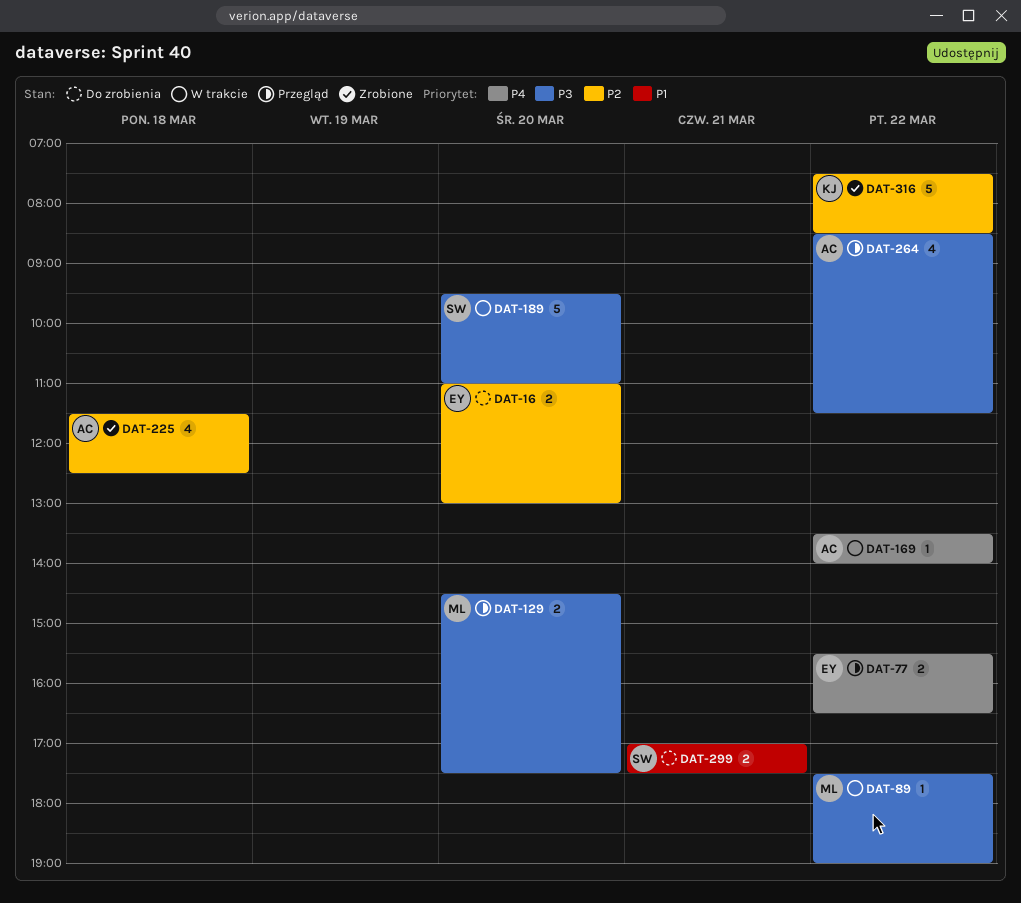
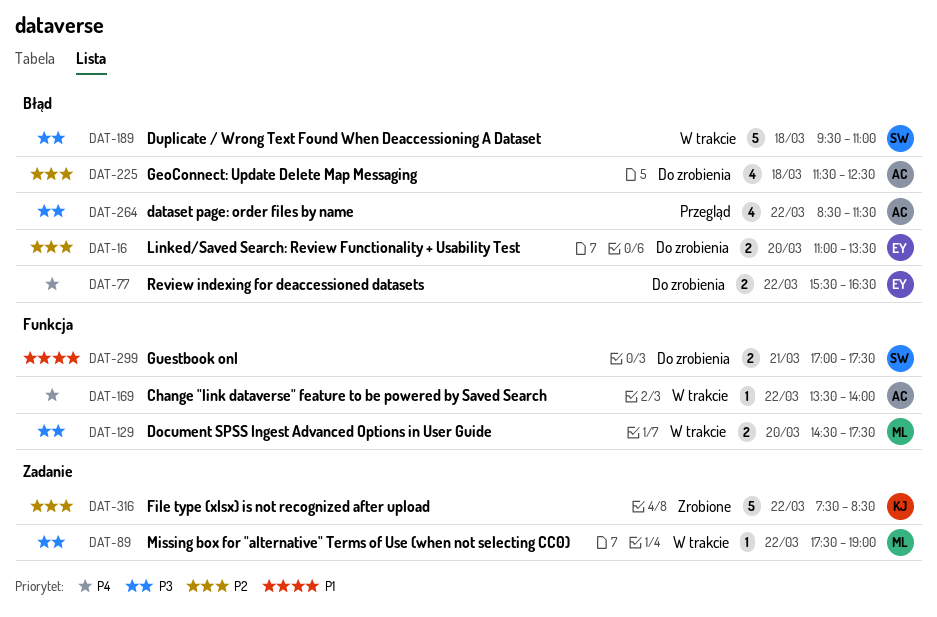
DAT-16, ends: 13:00 -> 13:30
DAT-77, status: Przegląd -> Do zrobienia
DAT-129, status: Przegląd -> W trakcie
DAT-189, day: Mar 20 -> Mar 18
DAT-225, status: Zrobione -> Do zrobienia

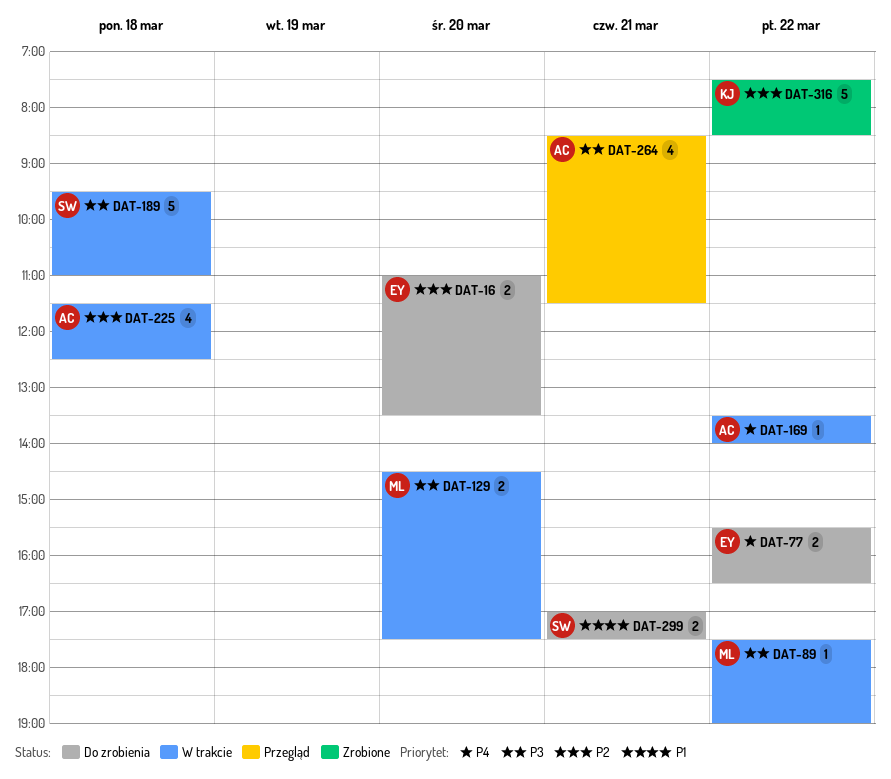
DAT-225, status: Do zrobienia -> W trakcie
DAT-264, day: Mar 22 -> Mar 21

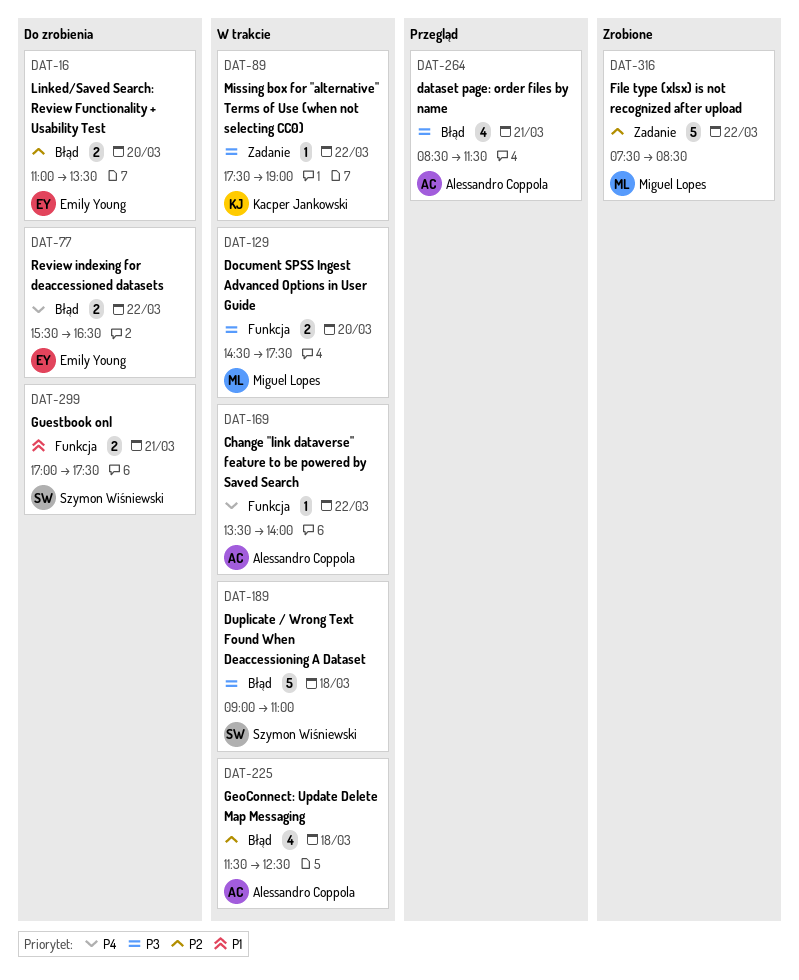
DAT-89, owner: Miguel Lopes -> Kacper Jankowski
DAT-189, begins: 09:30 -> 09:00
DAT-316, owner: Kacper Jankowski -> Miguel Lopes

